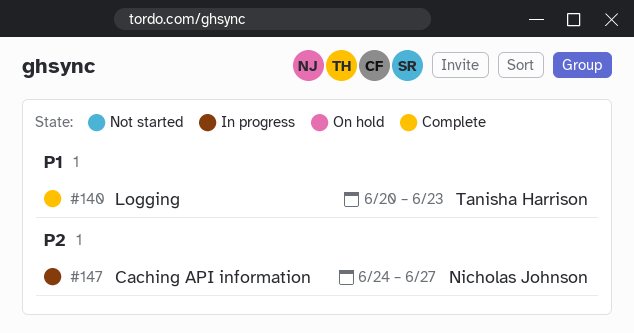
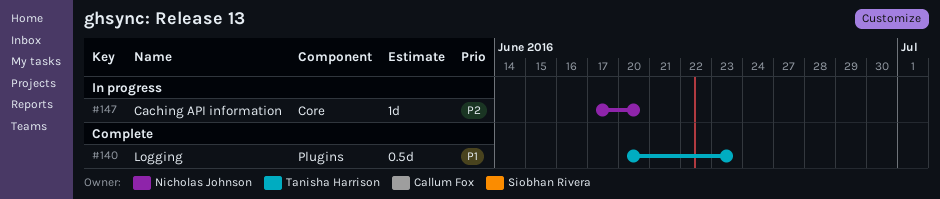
#147, start: Jun 24 -> Jun 17
#147, due: Jun 27 -> Jun 20

